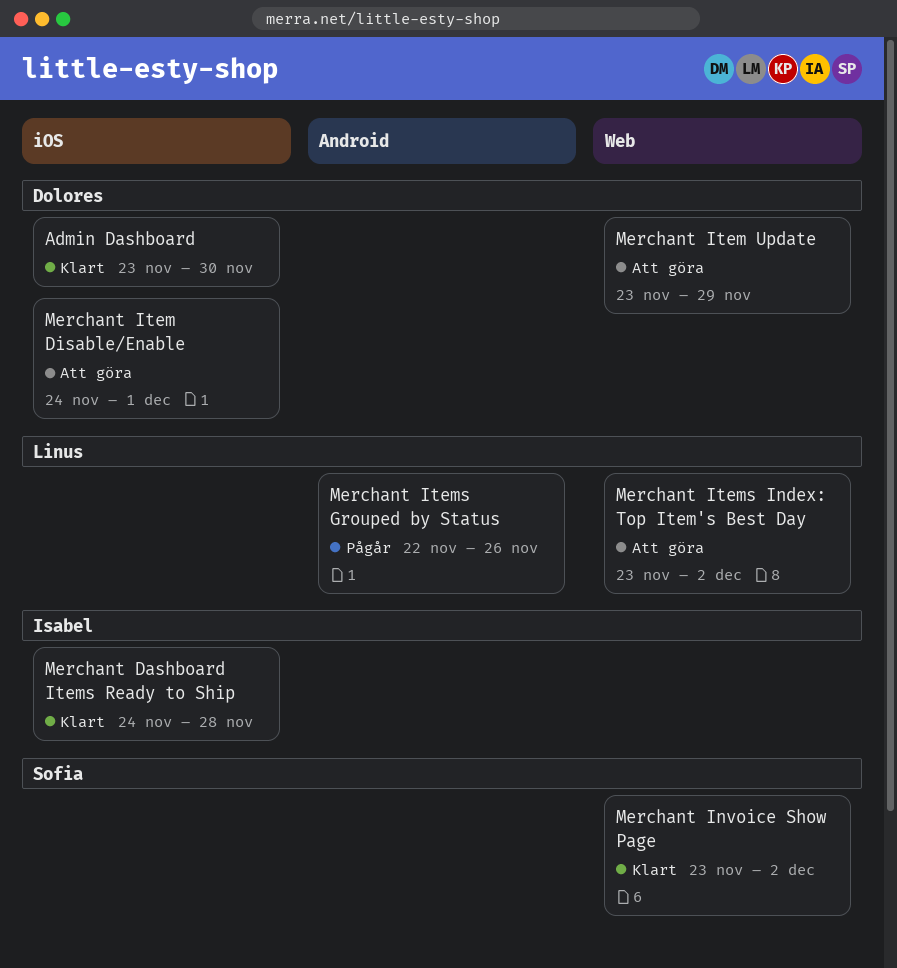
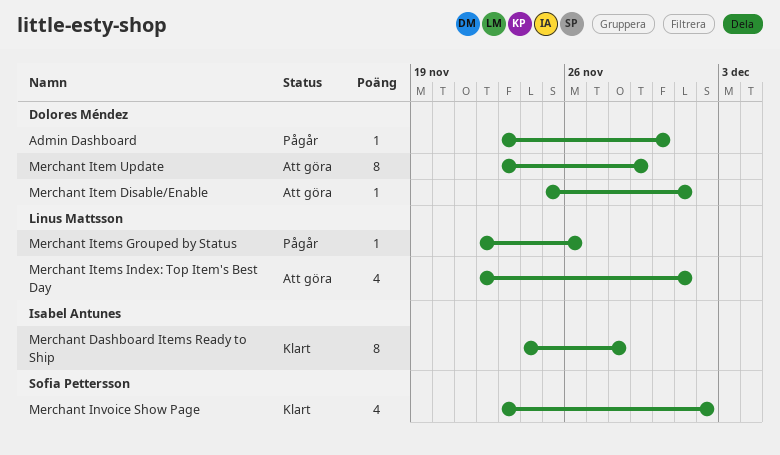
Admin Dashboard, status: Klart -> Pågår
Merchant Item Disable/Enable, start: Nov 24 -> Nov 25
Merchant Items Index: Top Item's Best Day, start: Nov 23 -> Nov 22
Merchant Items Index: Top Item's Best Day, due: Dec 2 -> Dec 1

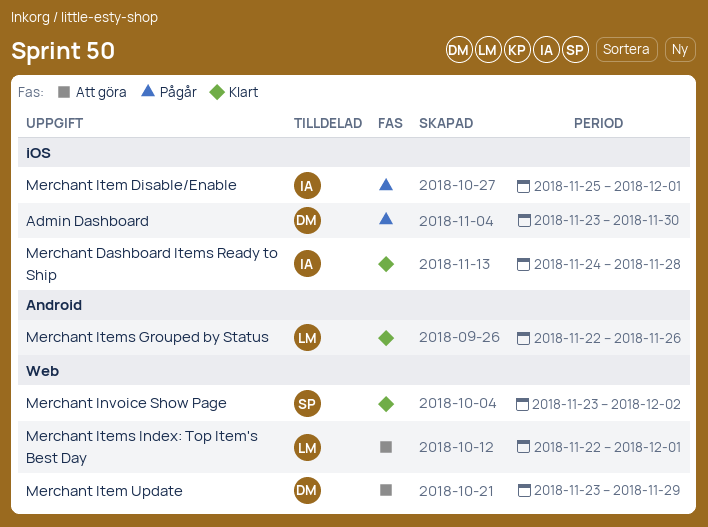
Merchant Item Disable/Enable, status: Att göra -> Pågår
Merchant Item Disable/Enable, owner: Dolores Méndez -> Isabel Antunes
Merchant Items Grouped by Status, status: Pågår -> Klart

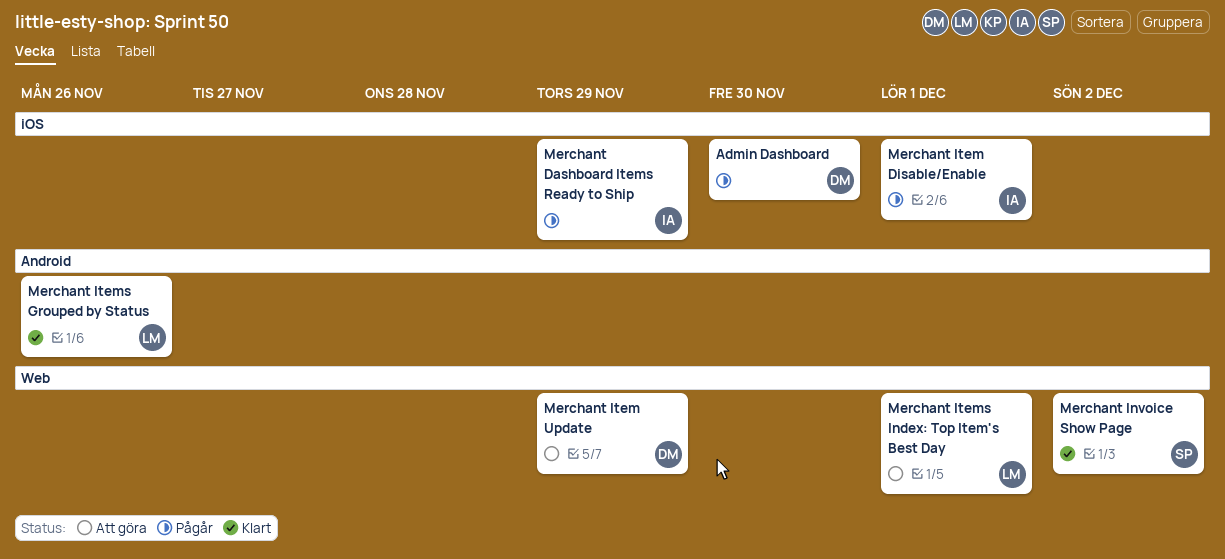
Merchant Dashboard Items Ready to Ship, status: Klart -> Pågår
Merchant Dashboard Items Ready to Ship, due: Nov 28 -> Nov 29

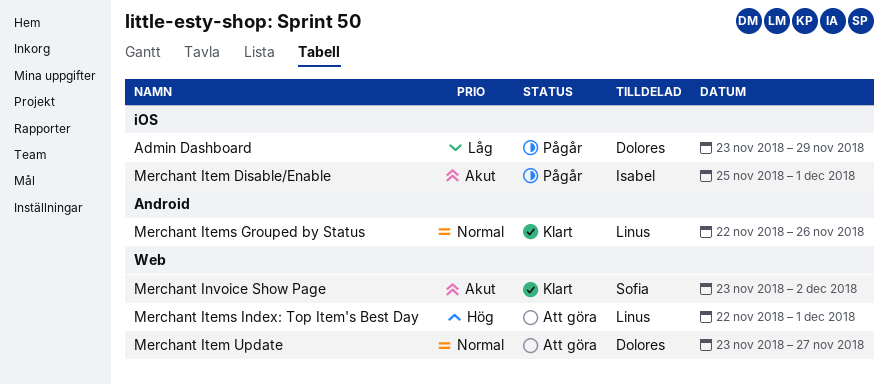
Admin Dashboard, due: Nov 30 -> Nov 29
Merchant Dashboard Items Ready to Ship: present -> none
Merchant Item Update, due: Nov 29 -> Nov 27

